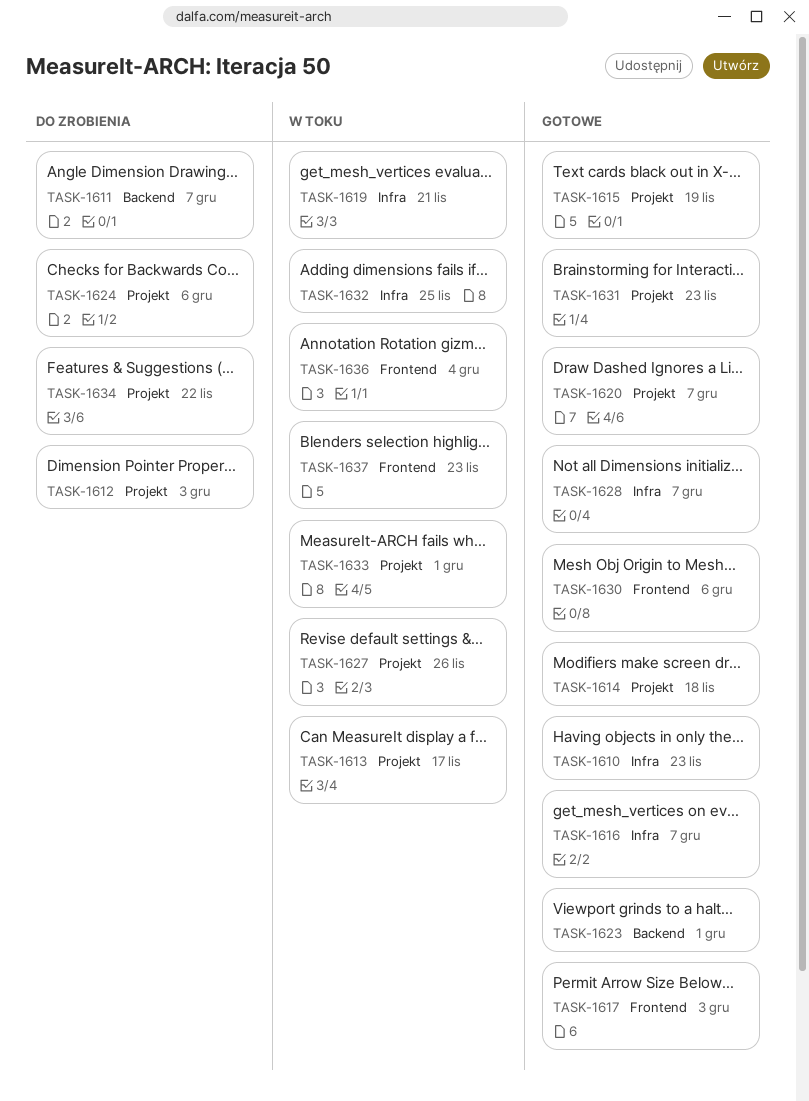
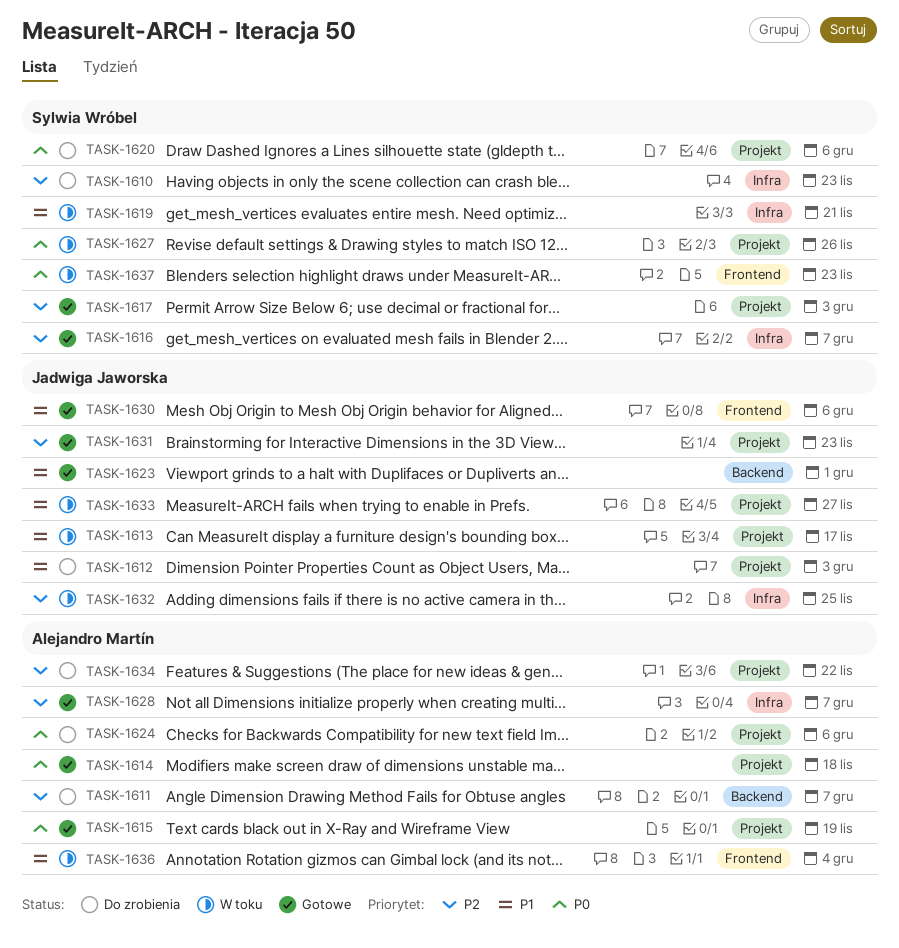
TASK-1610, status: Gotowe -> Do zrobienia
TASK-1617, label: Frontend -> Projekt
TASK-1620, status: Gotowe -> Do zrobienia
TASK-1620, due: Dec 7 -> Dec 6
TASK-1633, due: Dec 1 -> Nov 27

